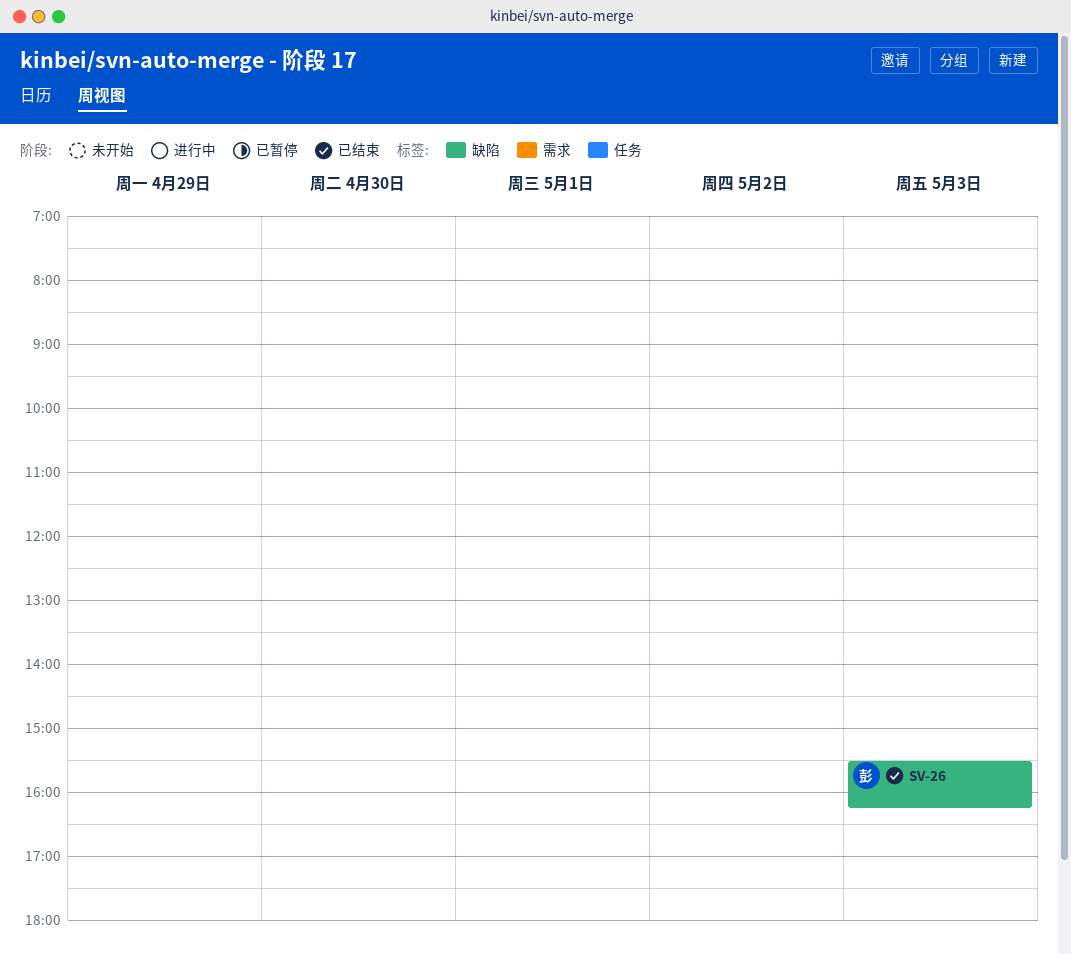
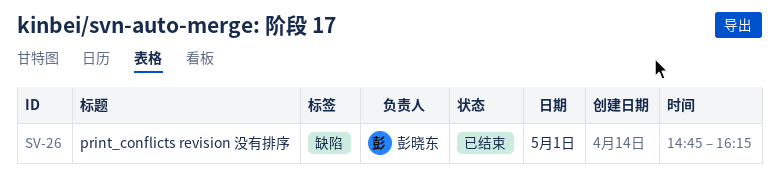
SV-26, day: May 3 -> May 1
SV-26, begins: 15:30 -> 14:45

